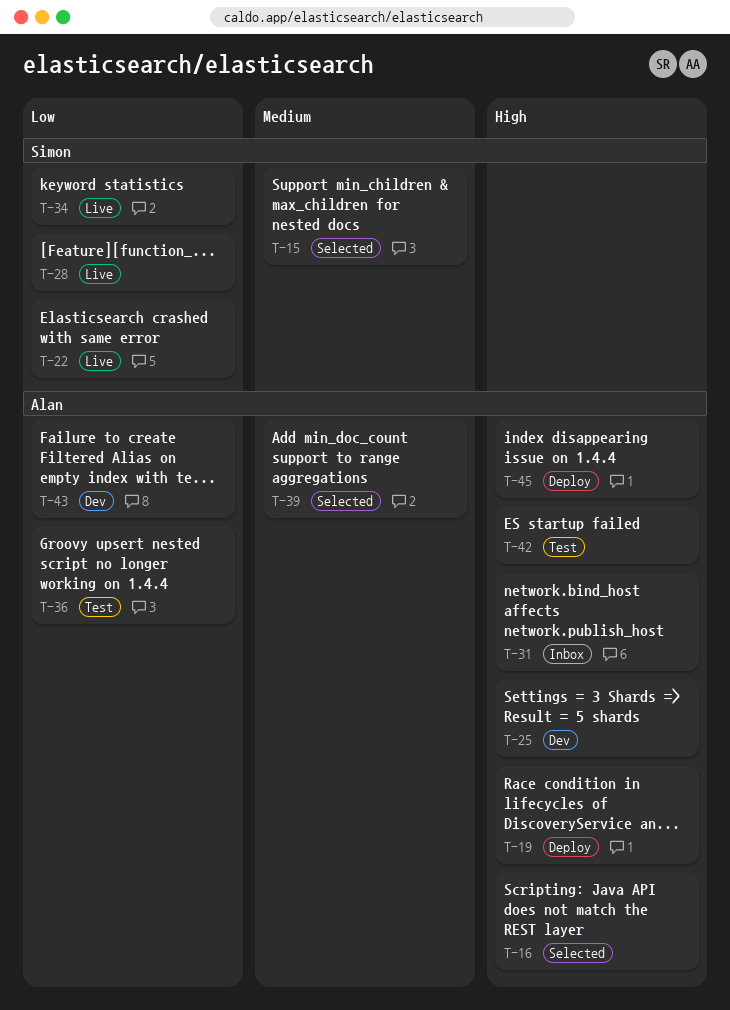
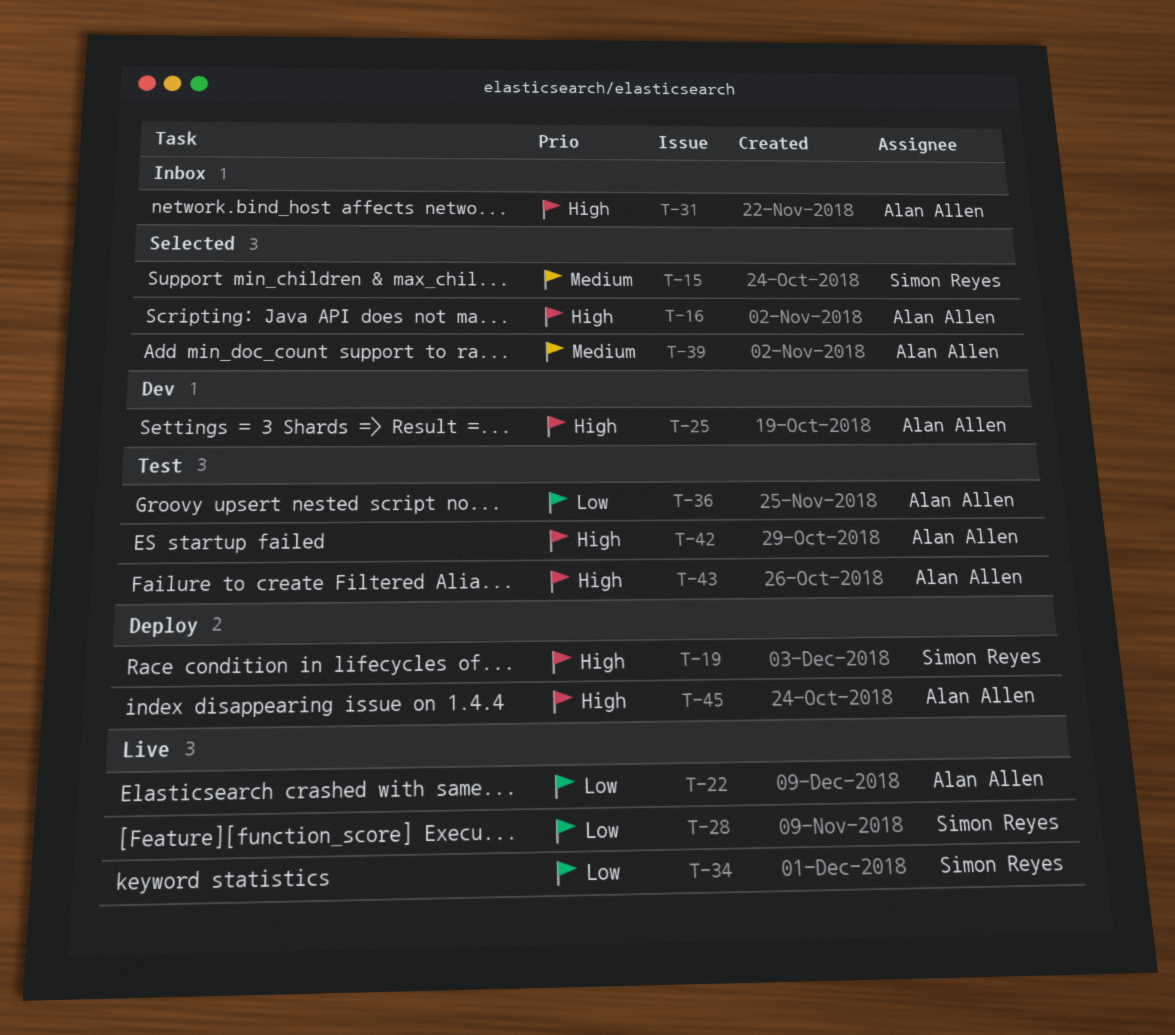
T-19, owner: Alan Allen -> Simon Reyes
T-22, owner: Simon Reyes -> Alan Allen
T-43, status: Dev -> Test
T-43, priority: Low -> High

